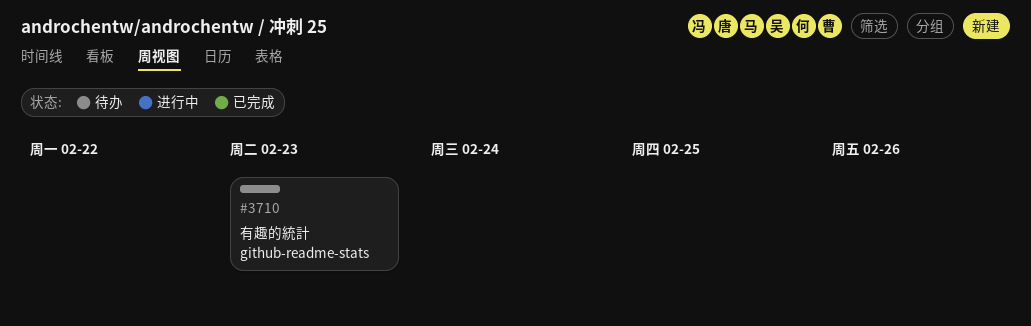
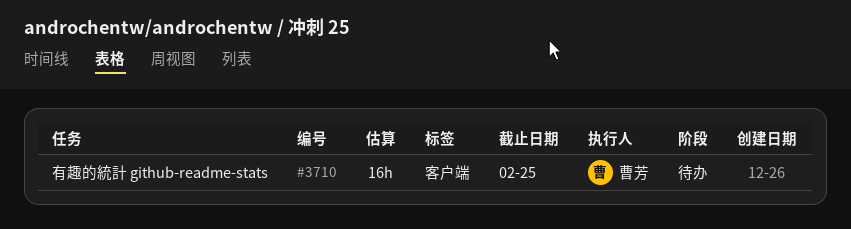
#3710, due: Feb 23 -> Feb 25

